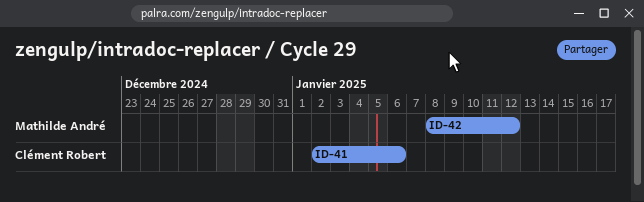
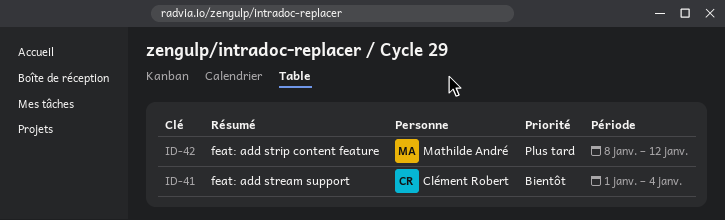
ID-41, start: Jan 2 -> Jan 1
ID-41, due: Jan 6 -> Jan 4

